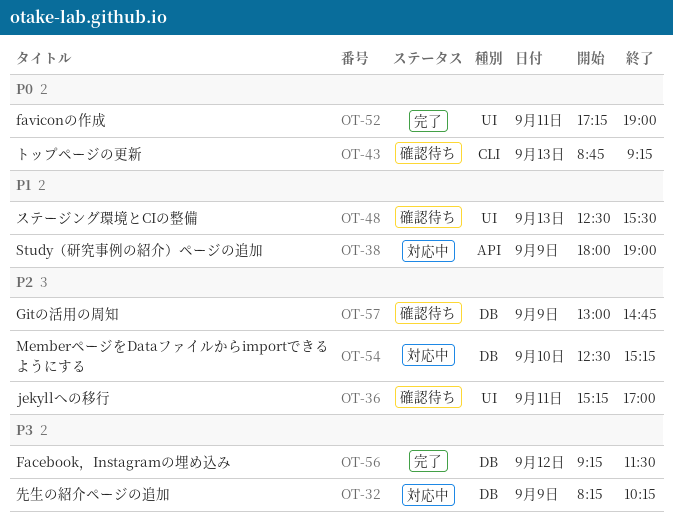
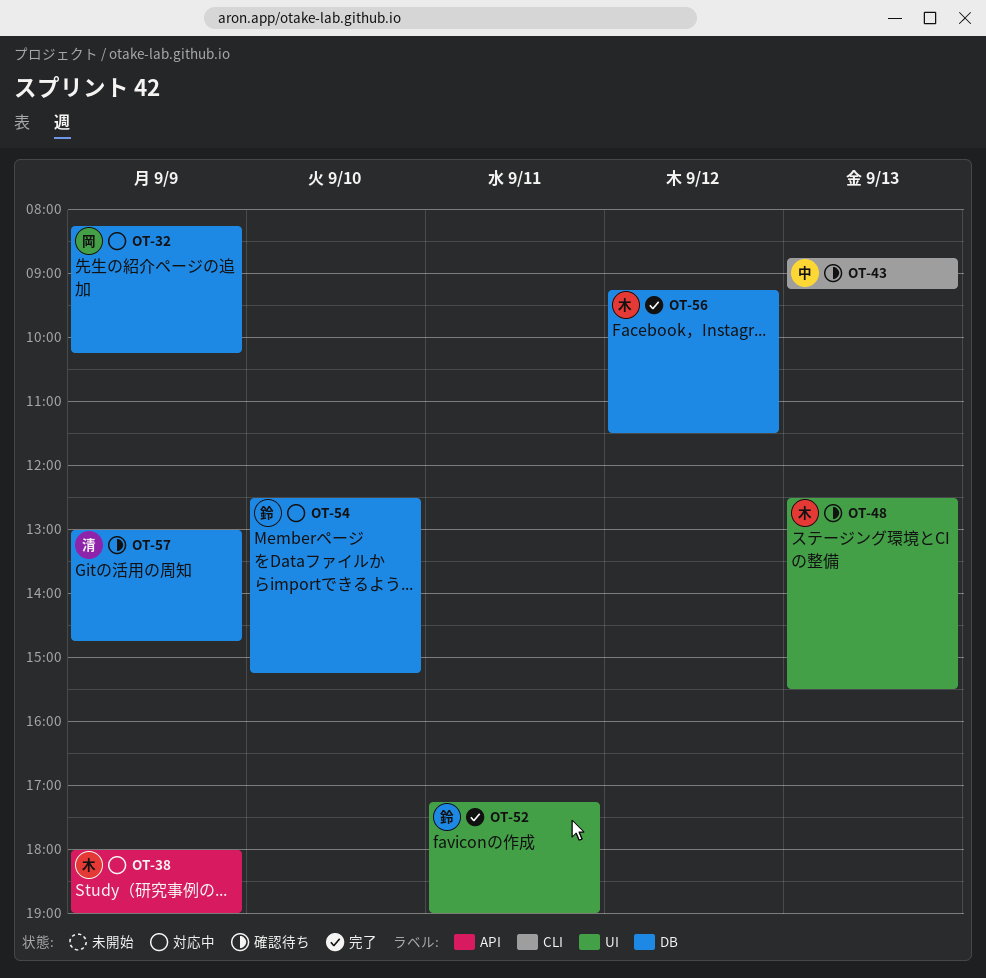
OT-36: present -> none

